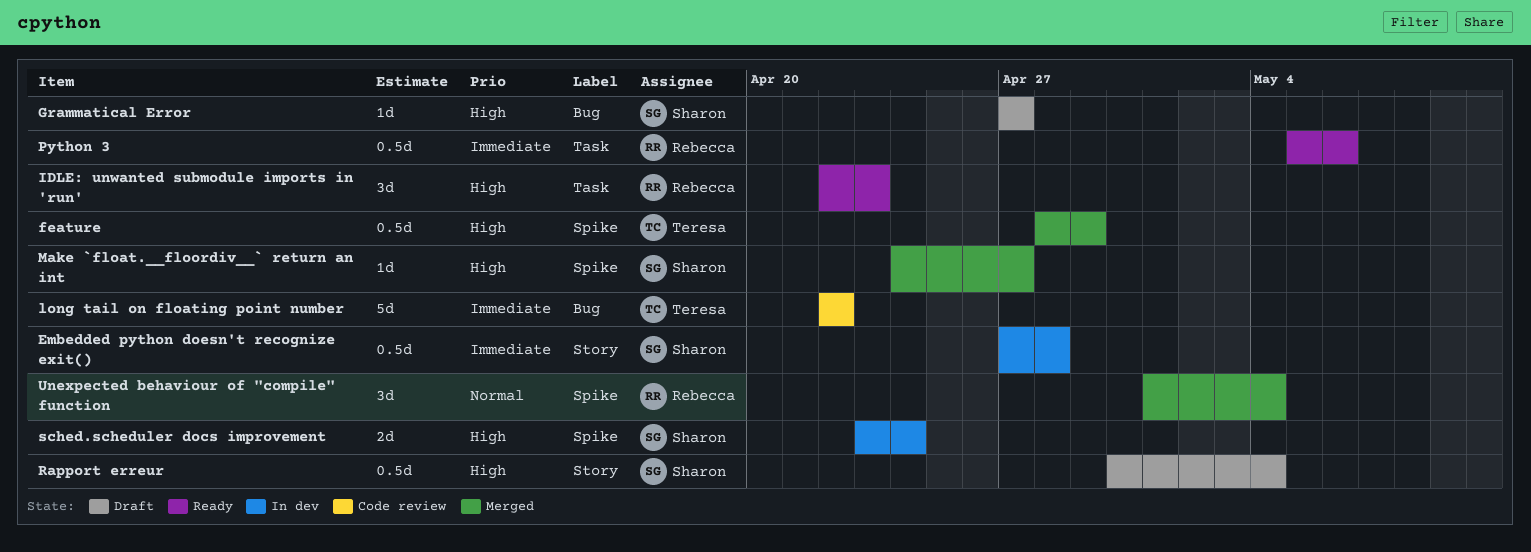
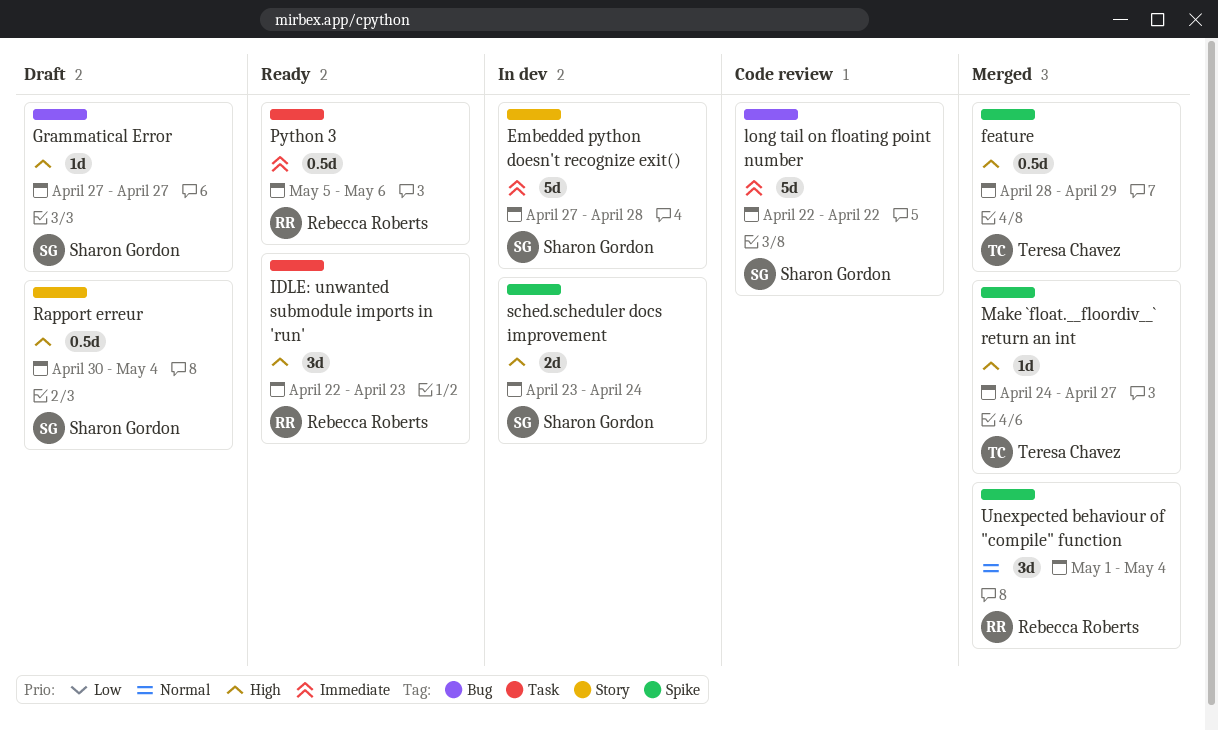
Embedded python doesn't recognize exit(), estimate: 0.5d -> 5d
long tail on floating point number, owner: Teresa Chavez -> Sharon Gordon
Make `float.__floordiv__` return an int, owner: Sharon Gordon -> Teresa Chavez

